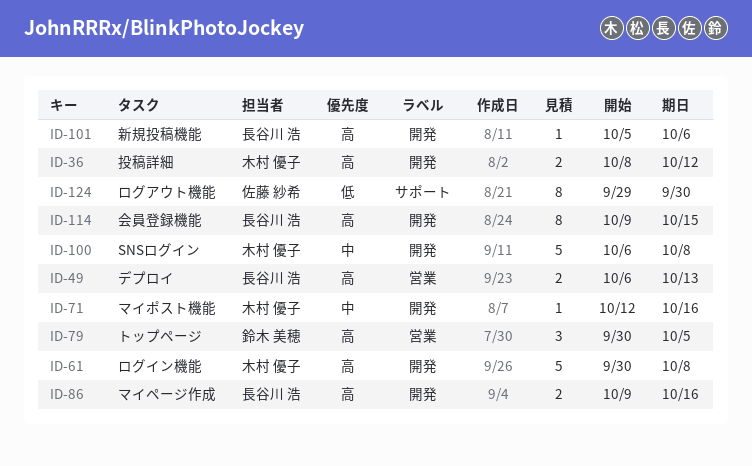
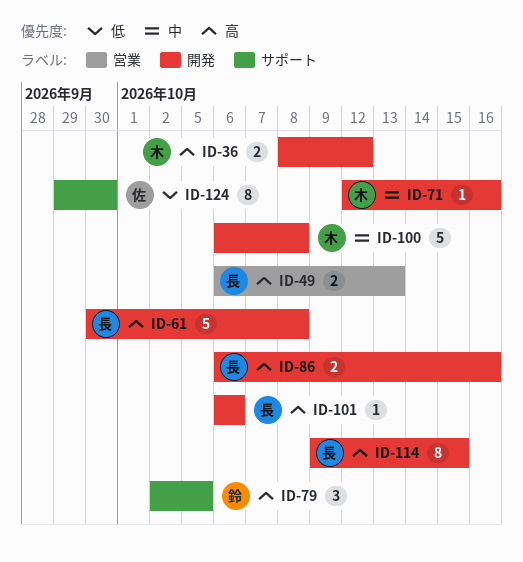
ID-61, owner: 木村 優子 -> 長谷川 浩
ID-79, label: 営業 -> サポート
ID-79, start: Sep 30 -> Oct 2
ID-86, start: Oct 9 -> Oct 6
ID-101, start: Oct 5 -> Oct 6

